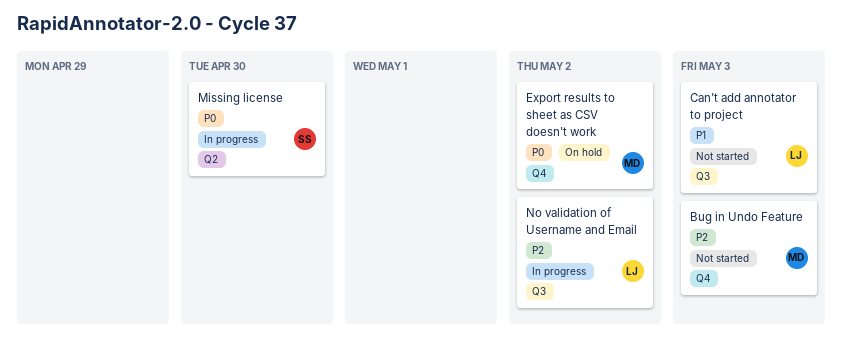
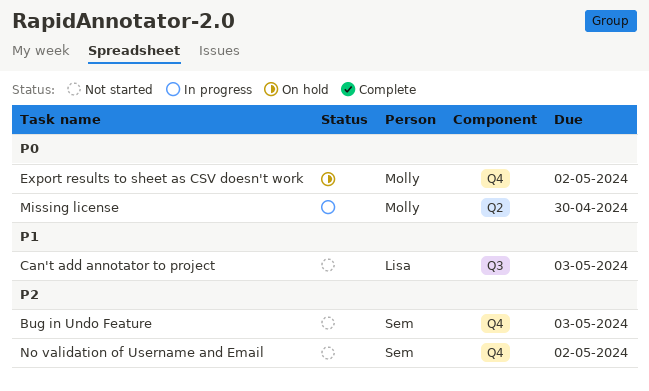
Bug in Undo Feature, owner: Molly -> Sem
Missing license, owner: Sem -> Molly
No validation of Username and Email, status: In progress -> Not started
No validation of Username and Email, owner: Lisa -> Sem
No validation of Username and Email, label: Q3 -> Q4

